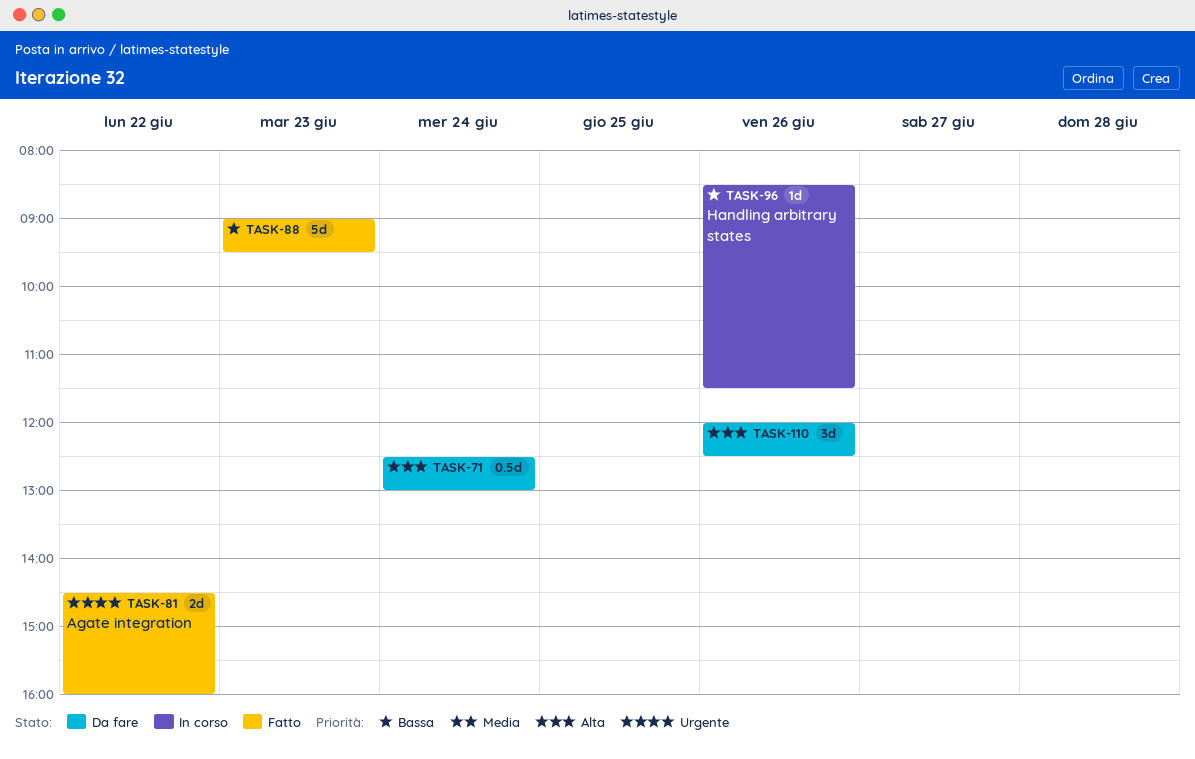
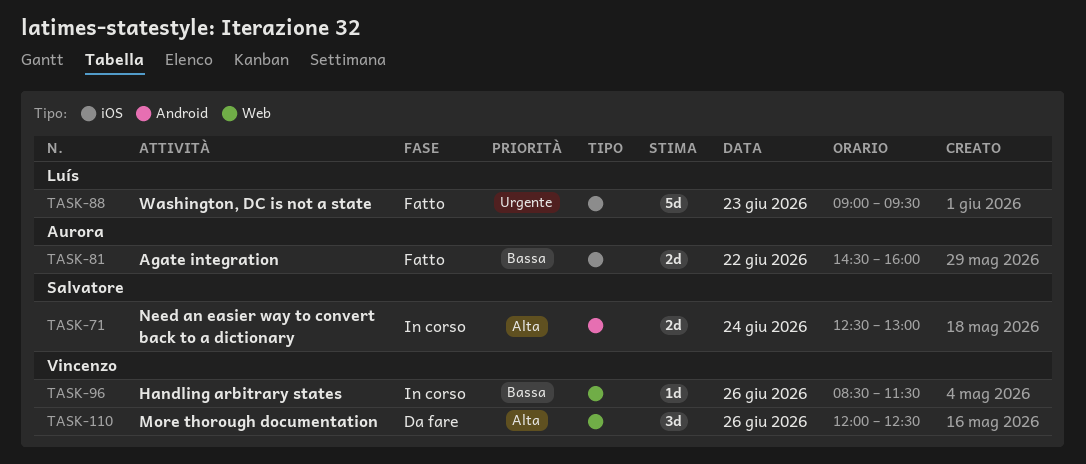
TASK-71, status: Da fare -> In corso
TASK-71, estimate: 0.5d -> 2d
TASK-81, priority: Urgente -> Bassa
TASK-88, priority: Bassa -> Urgente

